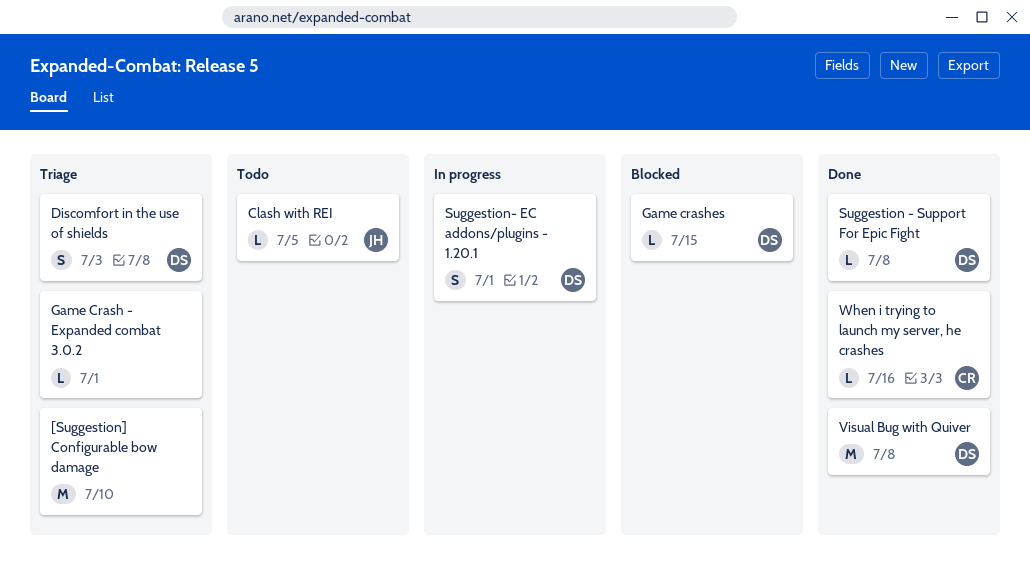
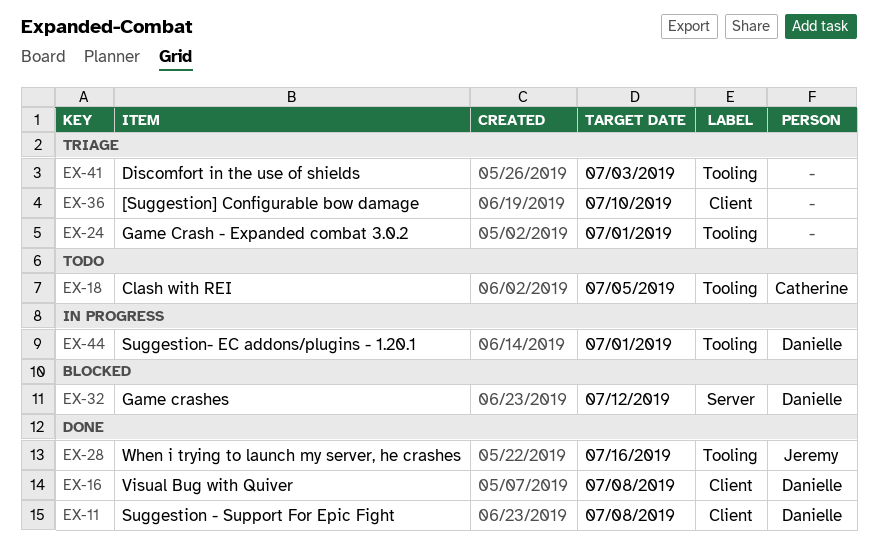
Clash with REI, owner: Jeremy -> Catherine
Discomfort in the use of shields, owner: Danielle -> none
Game crashes, due: Jul 15 -> Jul 12
When i trying to launch my server, he crashes, owner: Catherine -> Jeremy

